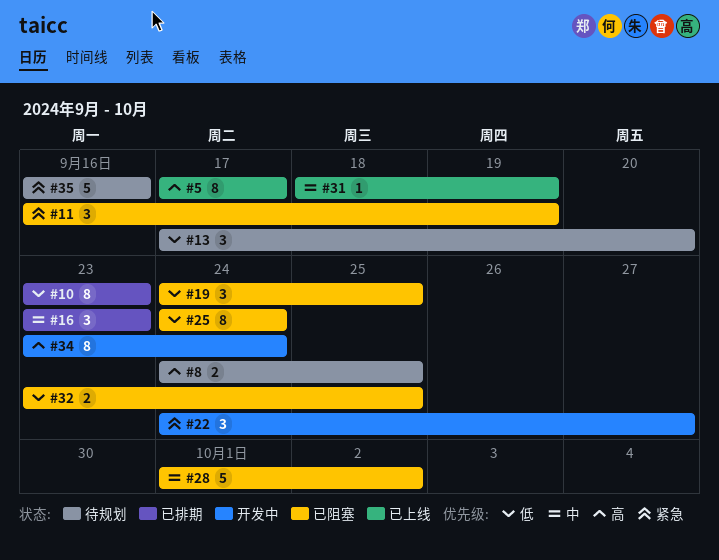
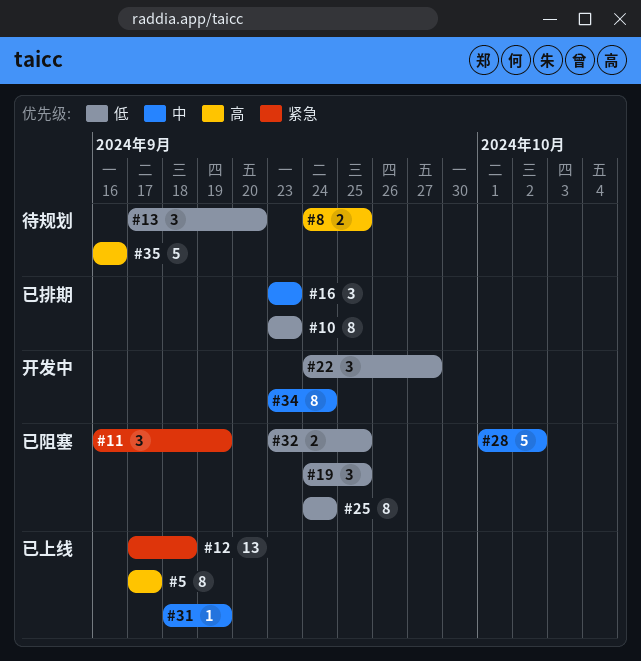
#12: none -> present
#22, priority: 紧急 -> 低
#34, priority: 高 -> 中
#35, priority: 紧急 -> 高

